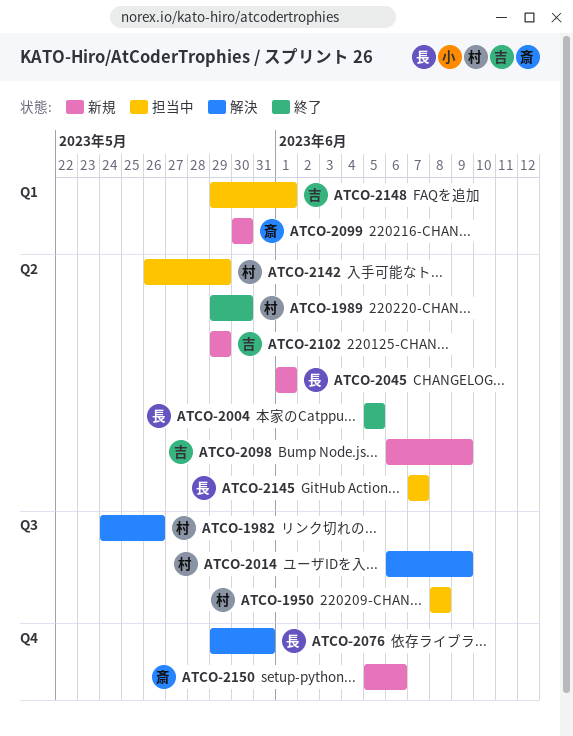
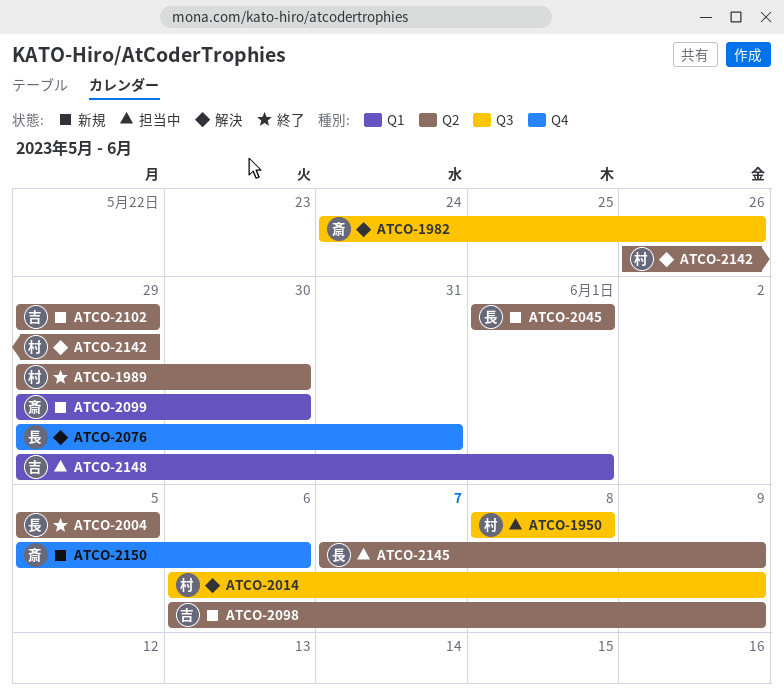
ATCO-1982, owner: 村 -> 斎
ATCO-2099, start: May 30 -> May 29
ATCO-2142, status: 担当中 -> 解決
ATCO-2145, due: Jun 7 -> Jun 9

